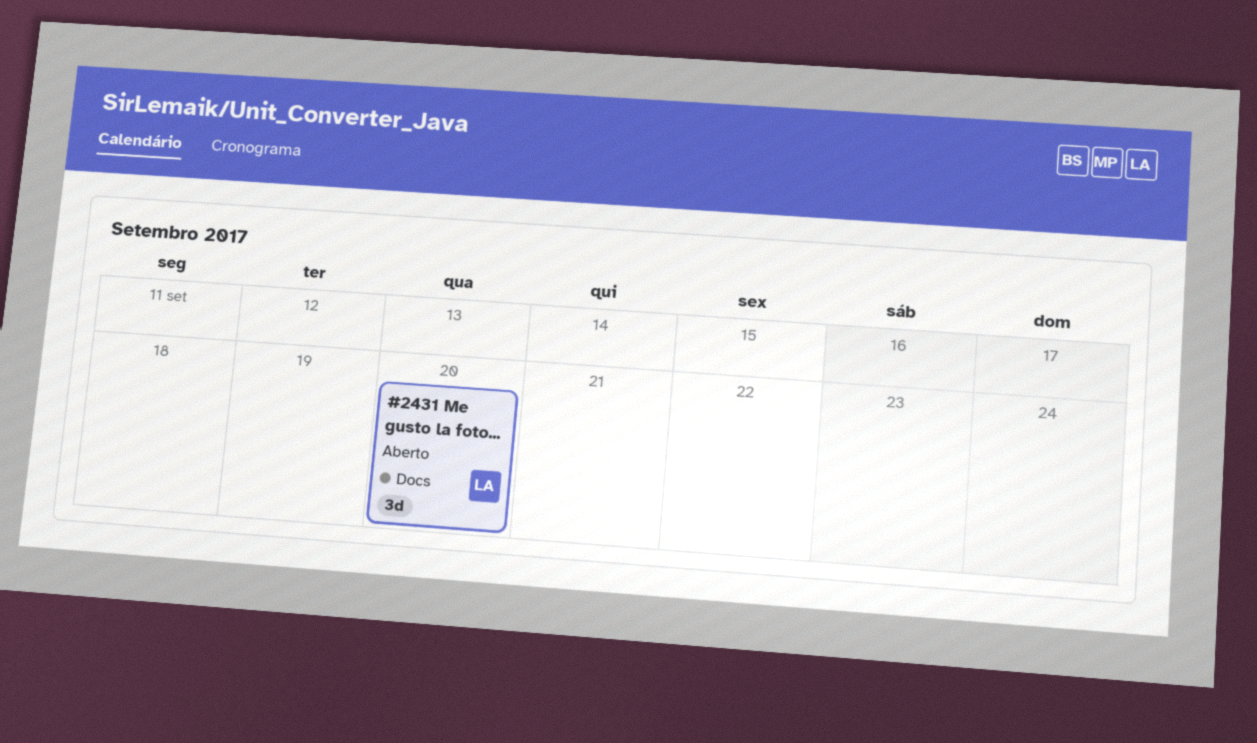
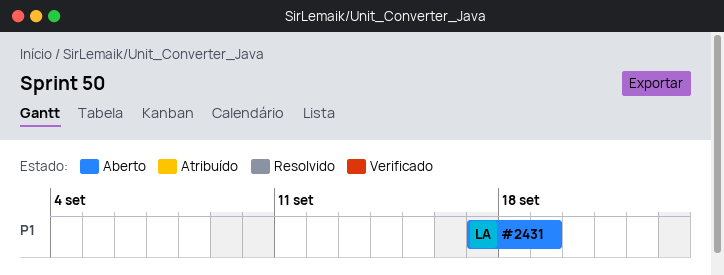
#2431, due: Sep 20 -> Sep 19

